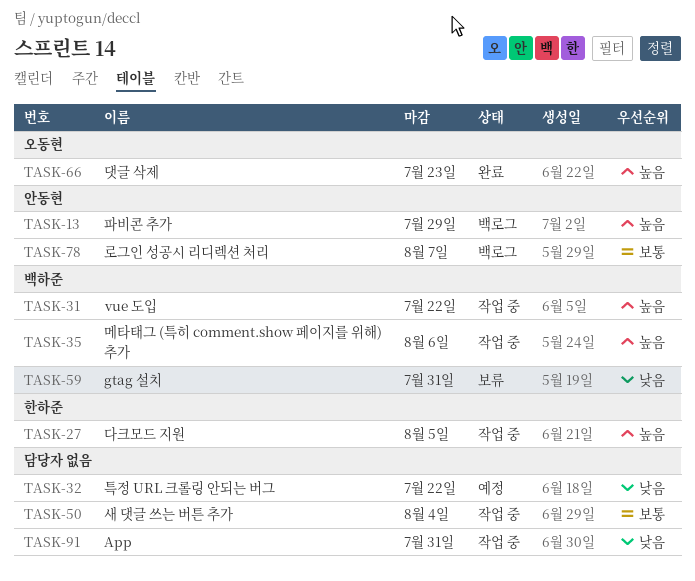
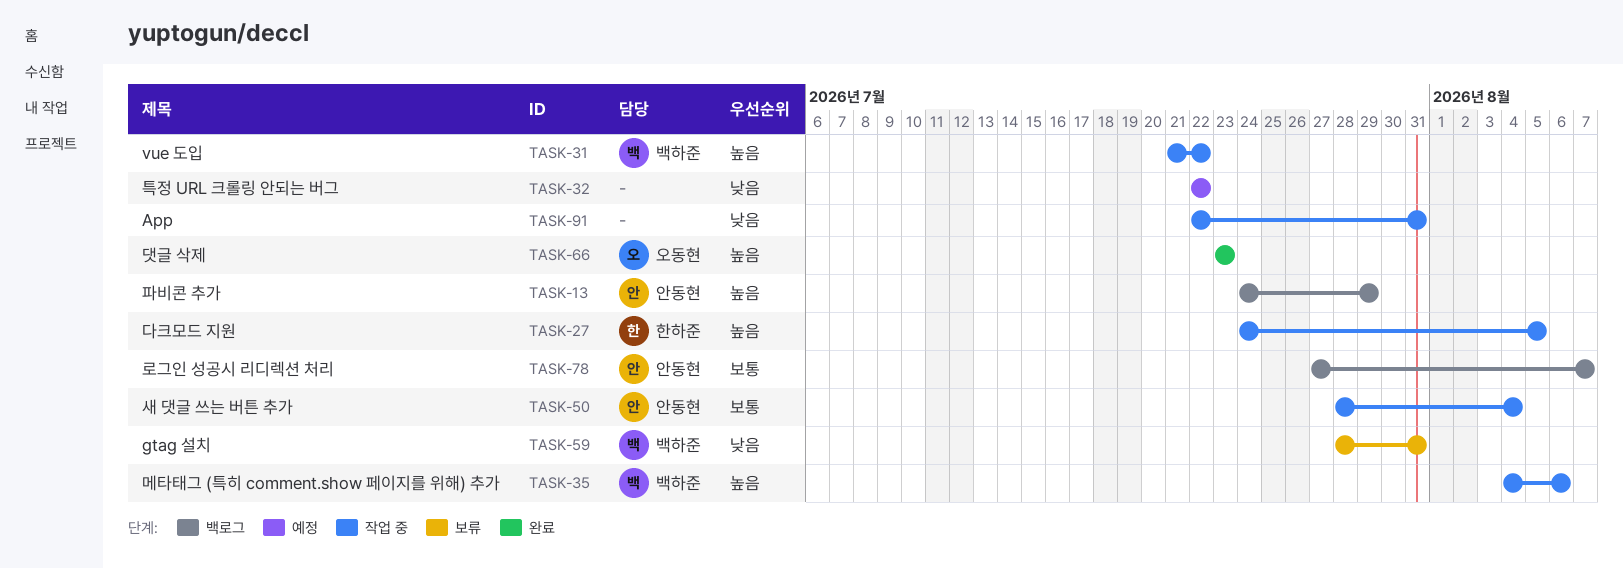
TASK-50, owner: none -> 안동현

